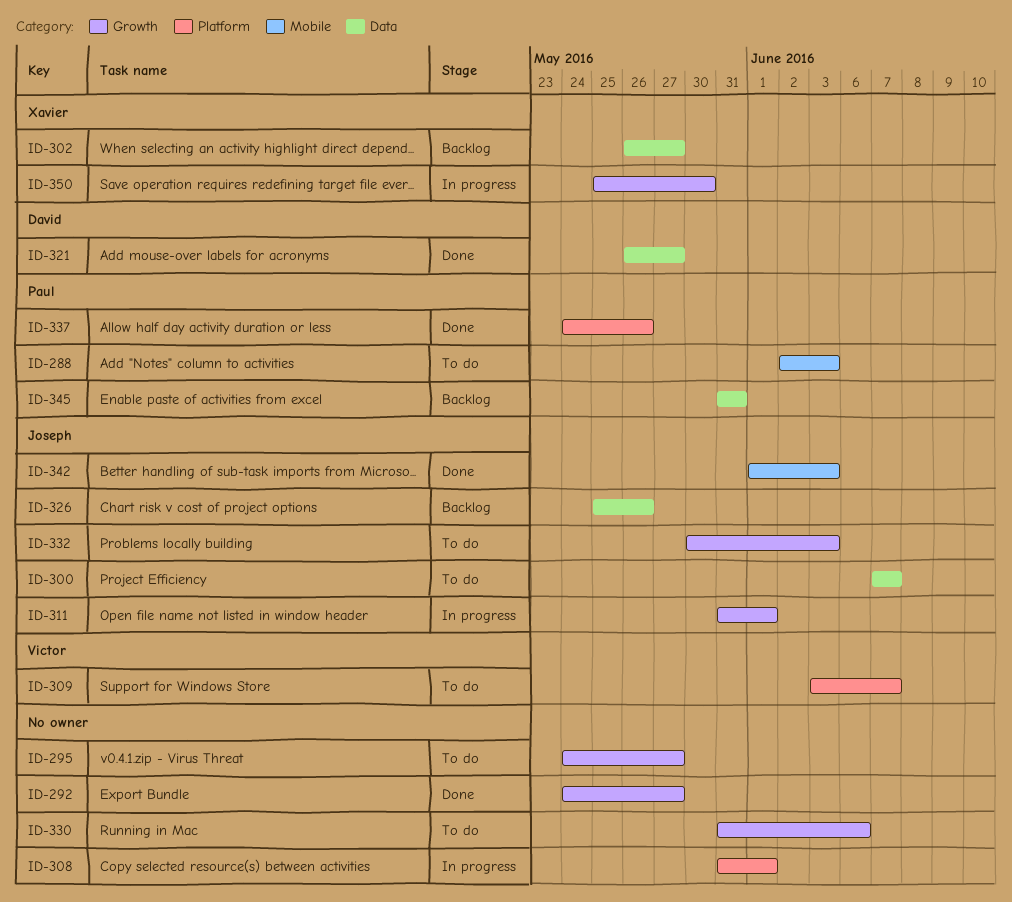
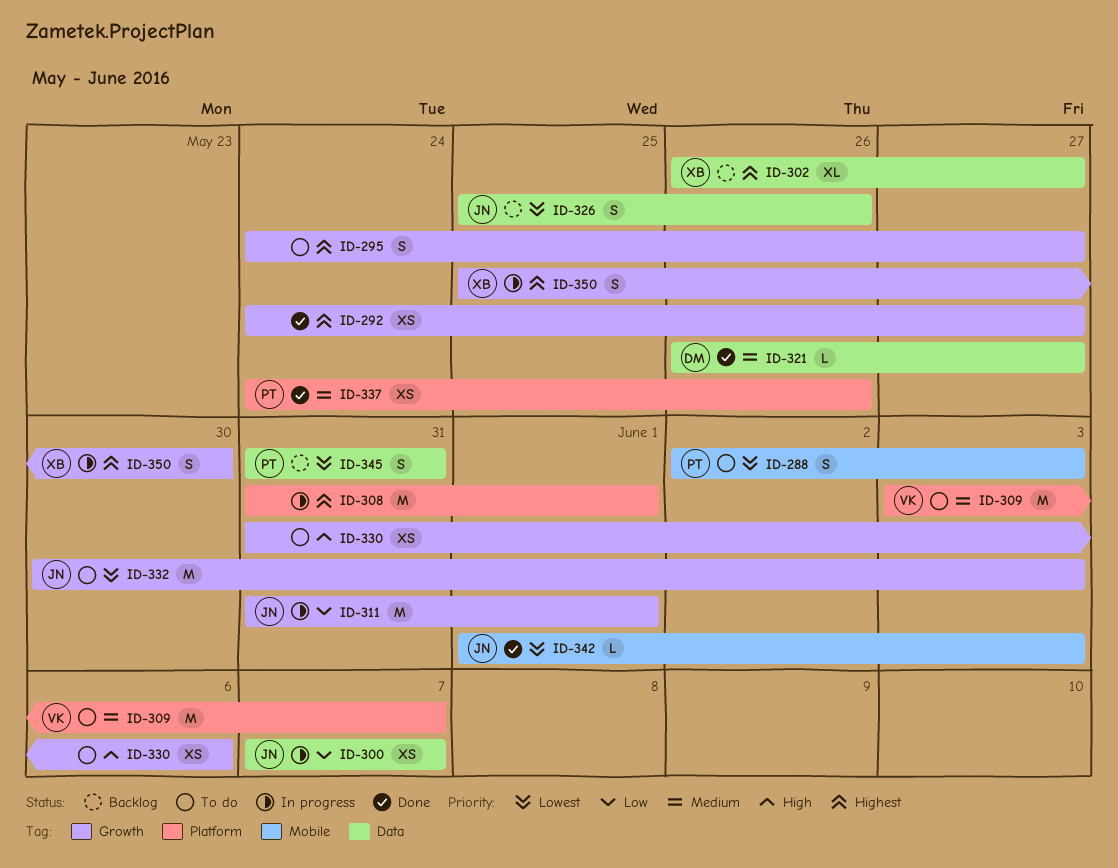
ID-300, status: To do -> In progress

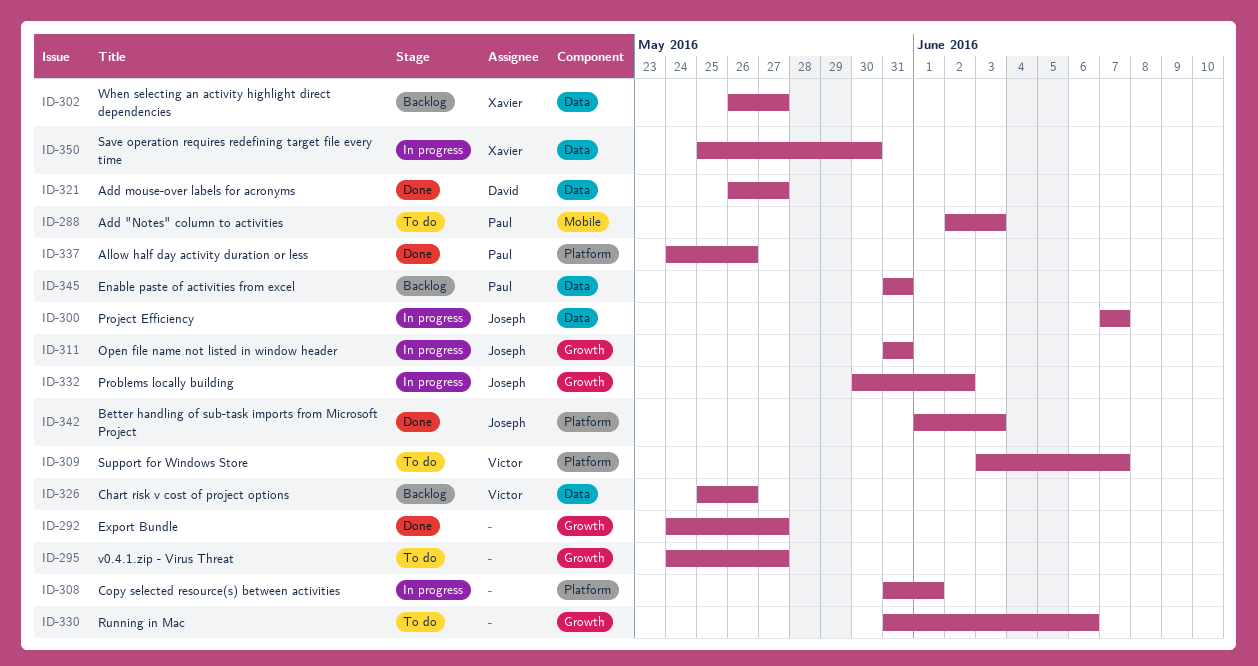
ID-311, due: Jun 1 -> May 31
ID-326, owner: Joseph -> Victor
ID-332, status: To do -> In progress
ID-332, due: Jun 3 -> Jun 2
ID-342, label: Mobile -> Platform
ID-350, label: Growth -> Data

